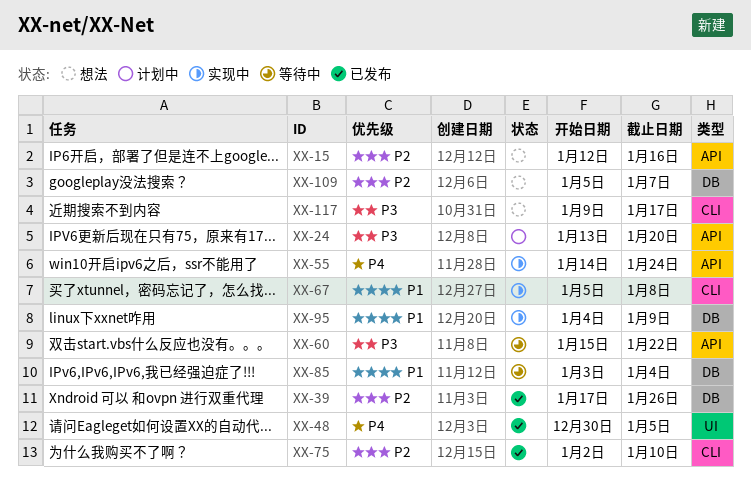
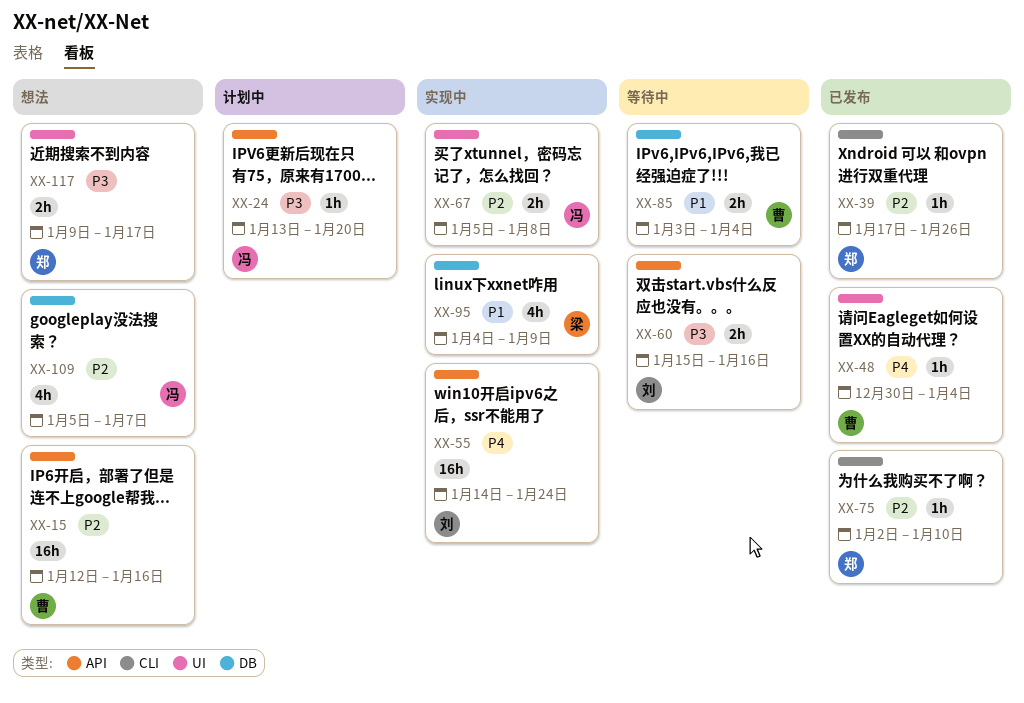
XX-39, label: DB -> CLI
XX-48, due: Jan 5 -> Jan 4
XX-60, due: Jan 22 -> Jan 16
XX-67, priority: P1 -> P2
XX-67, label: CLI -> UI
XX-117, label: CLI -> UI

